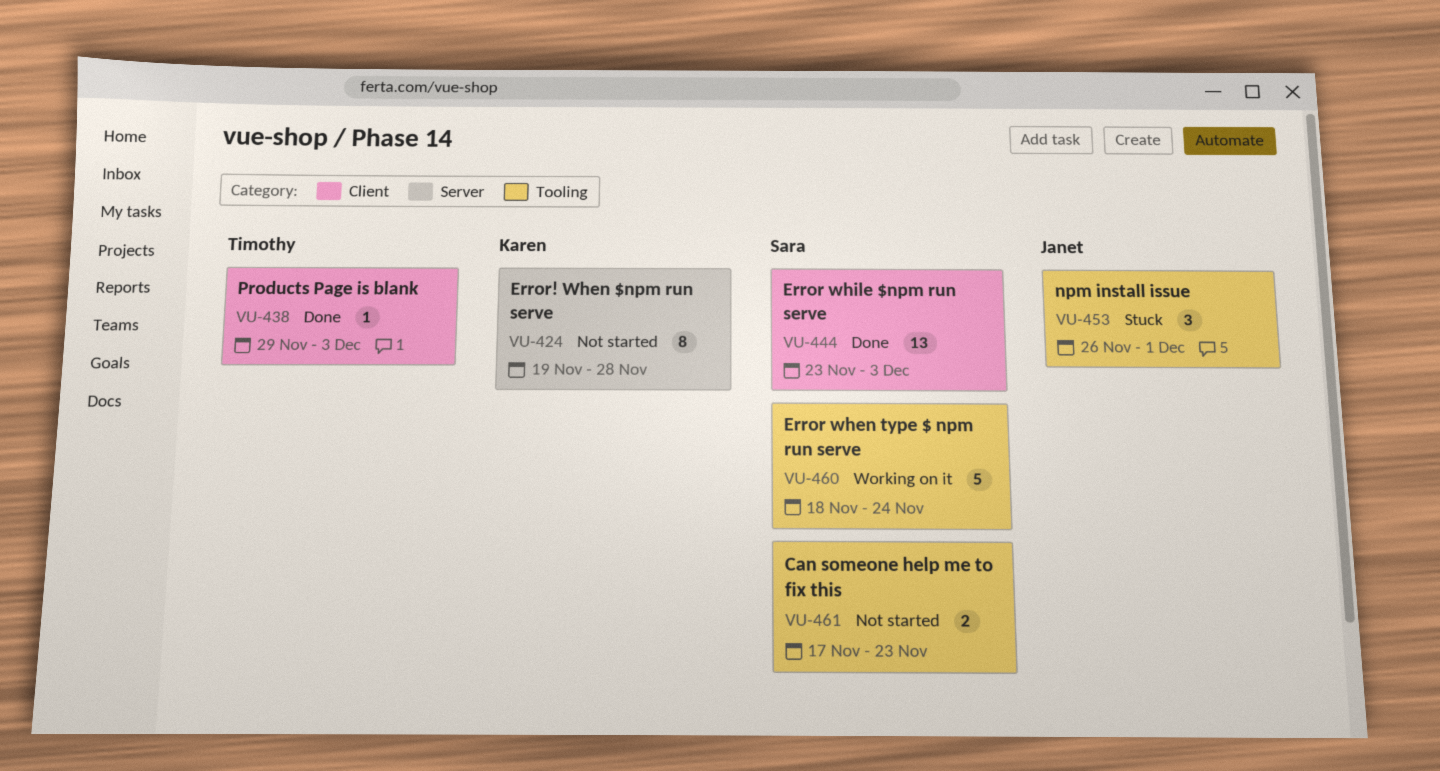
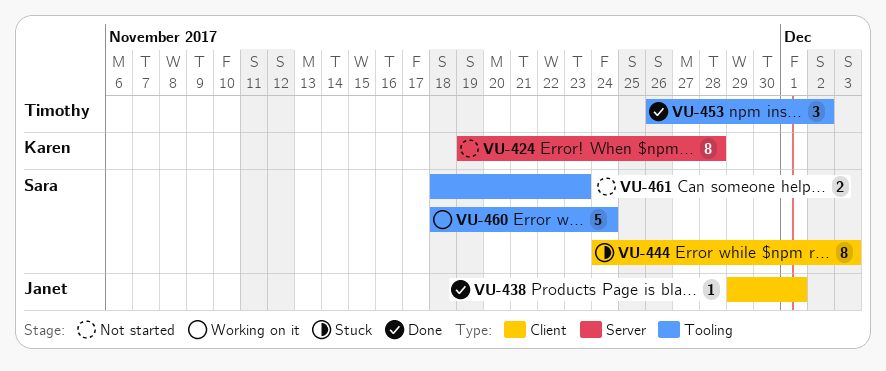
VU-438, owner: Timothy -> Janet
VU-438, due: Dec 3 -> Dec 1
VU-444, status: Done -> Stuck
VU-444, estimate: 13 -> 8
VU-444, start: Nov 23 -> Nov 24
VU-453, status: Stuck -> Done
VU-453, owner: Janet -> Timothy
VU-453, due: Dec 1 -> Dec 2
VU-461, start: Nov 17 -> Nov 18

